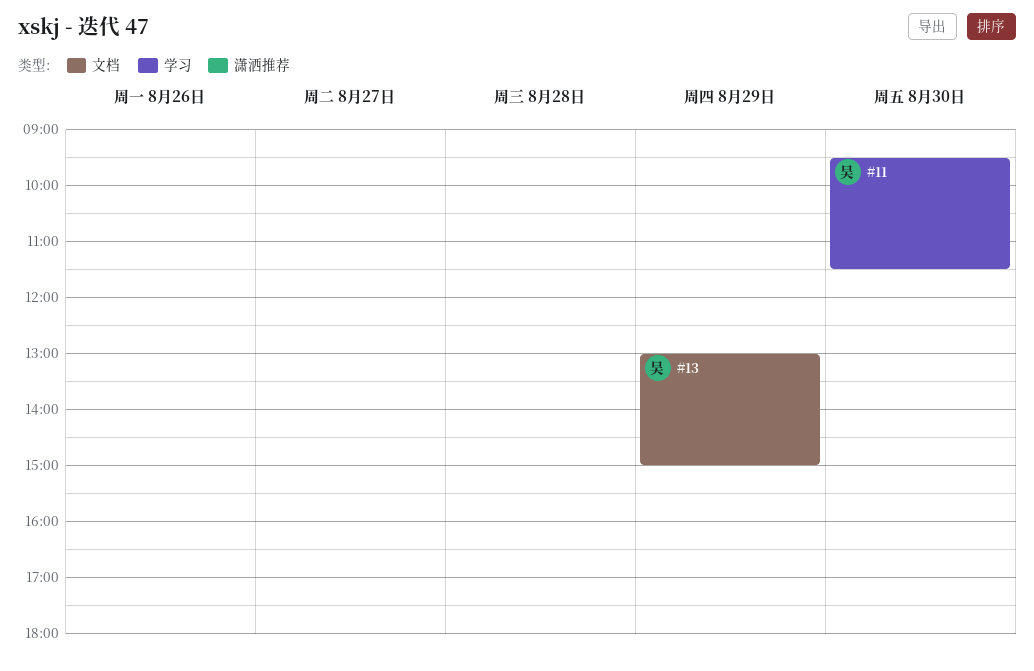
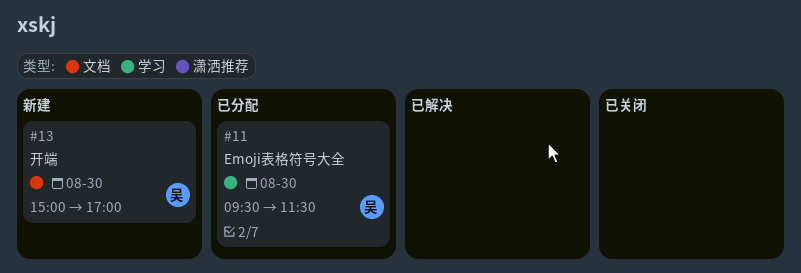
#13, day: Aug 29 -> Aug 30
#13, begins: 13:00 -> 15:00
#13, ends: 15:00 -> 17:00

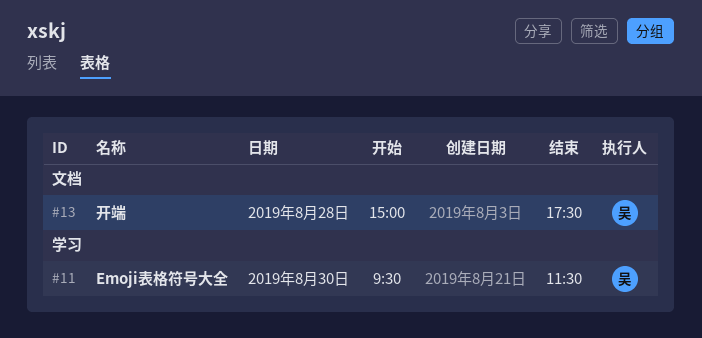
#13, day: Aug 30 -> Aug 28
#13, ends: 17:00 -> 17:30

